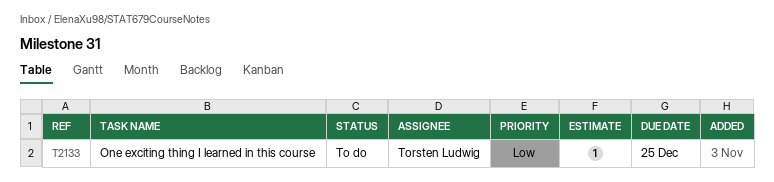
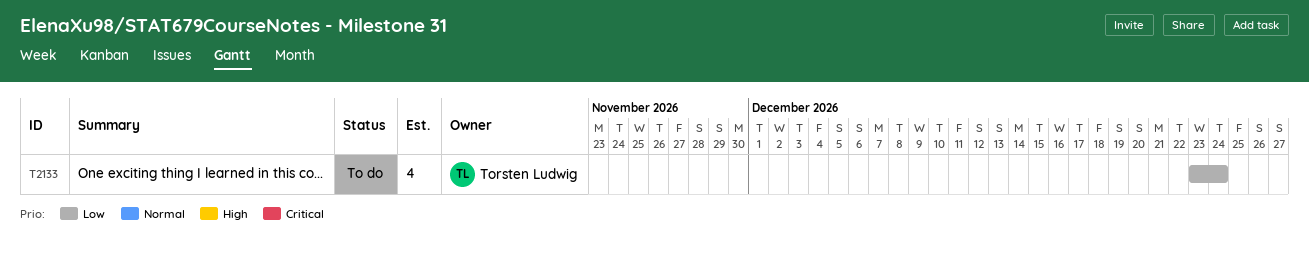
T2133, estimate: 1 -> 4
T2133, due: Dec 25 -> Dec 24

